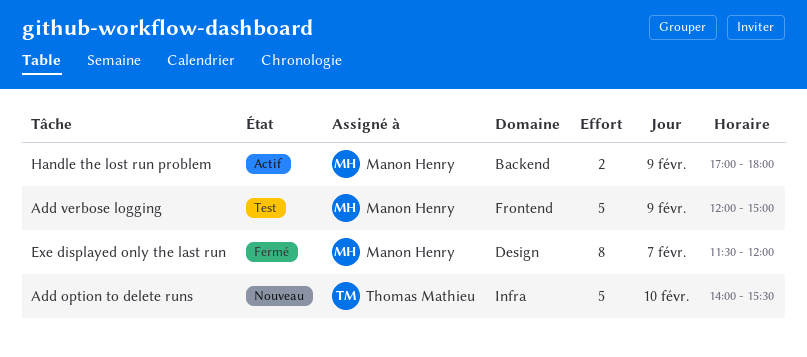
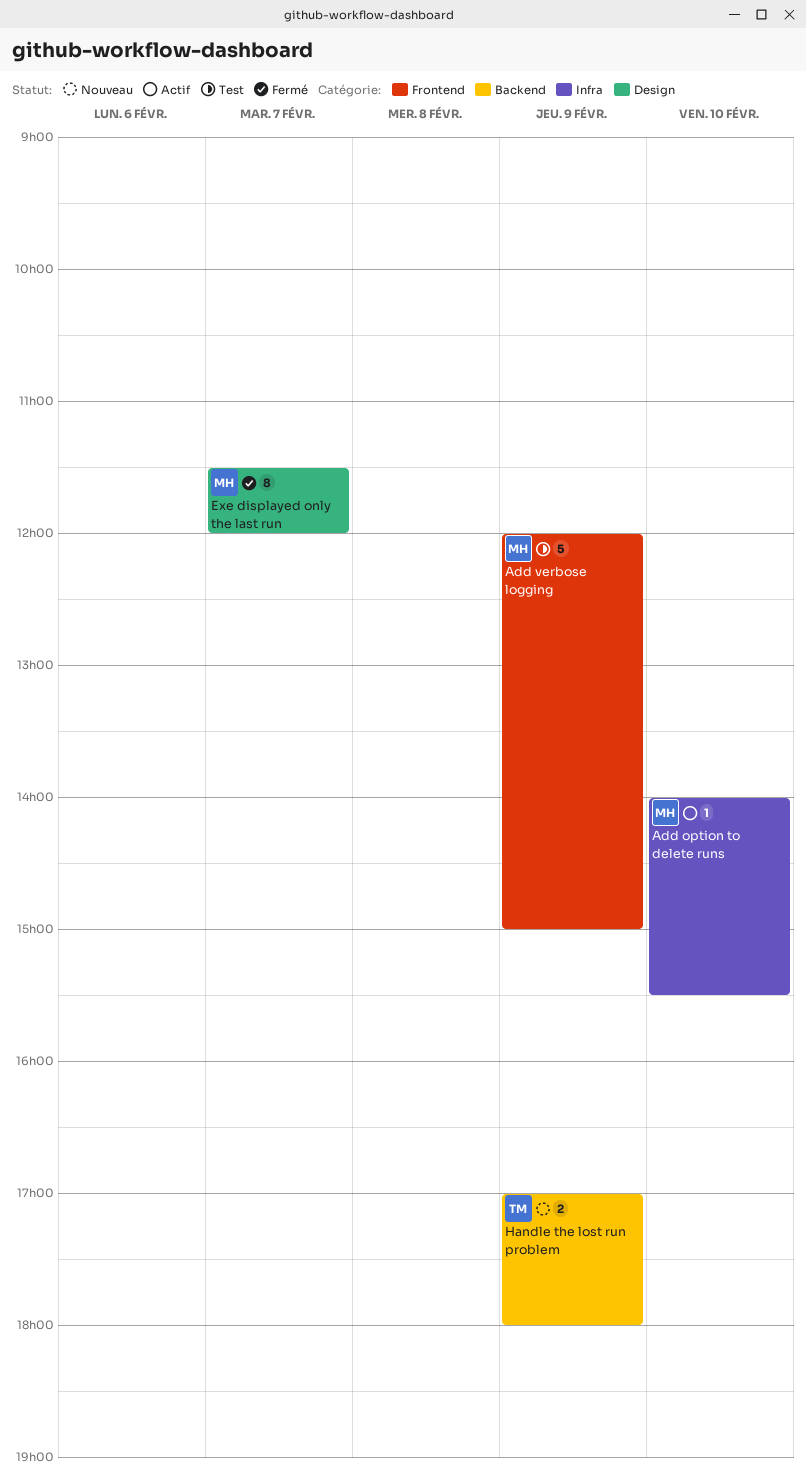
Add option to delete runs, status: Nouveau -> Actif
Add option to delete runs, owner: Thomas Mathieu -> Manon Henry
Add option to delete runs, estimate: 5 -> 1
Handle the lost run problem, status: Actif -> Nouveau
Handle the lost run problem, owner: Manon Henry -> Thomas Mathieu

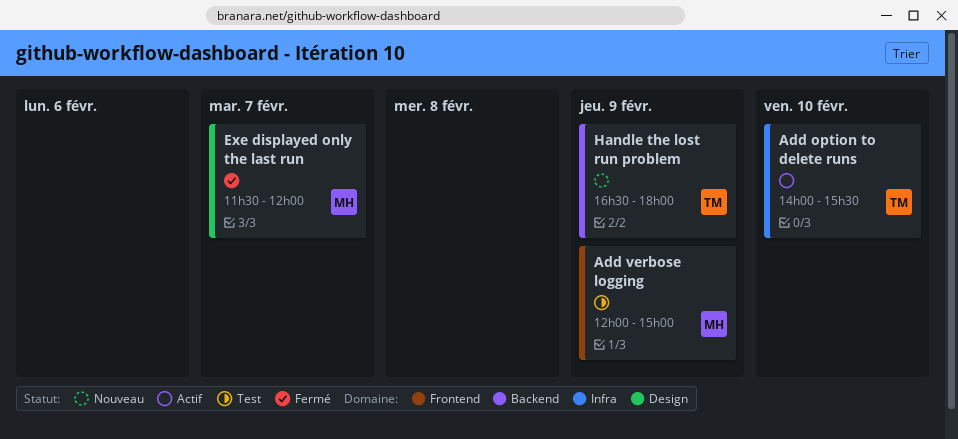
Add option to delete runs, owner: MH -> TM
Handle the lost run problem, begins: 17:00 -> 16:30

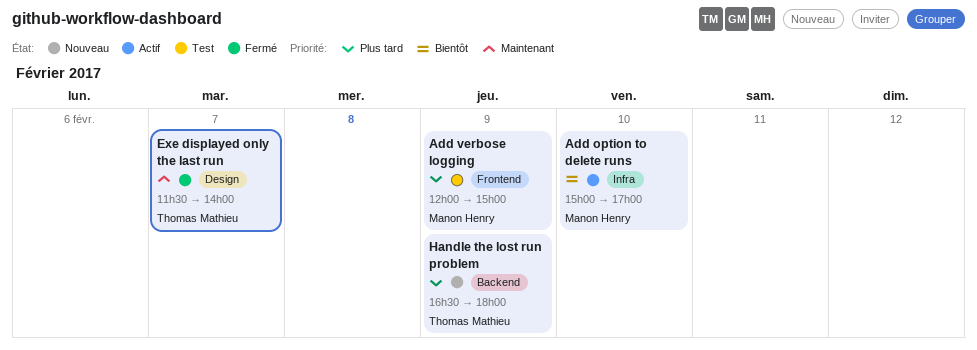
Add option to delete runs, owner: Thomas Mathieu -> Manon Henry
Add option to delete runs, begins: 14:00 -> 15:00
Add option to delete runs, ends: 15:30 -> 17:00
Exe displayed only the last run, owner: Manon Henry -> Thomas Mathieu
Exe displayed only the last run, ends: 12:00 -> 14:00

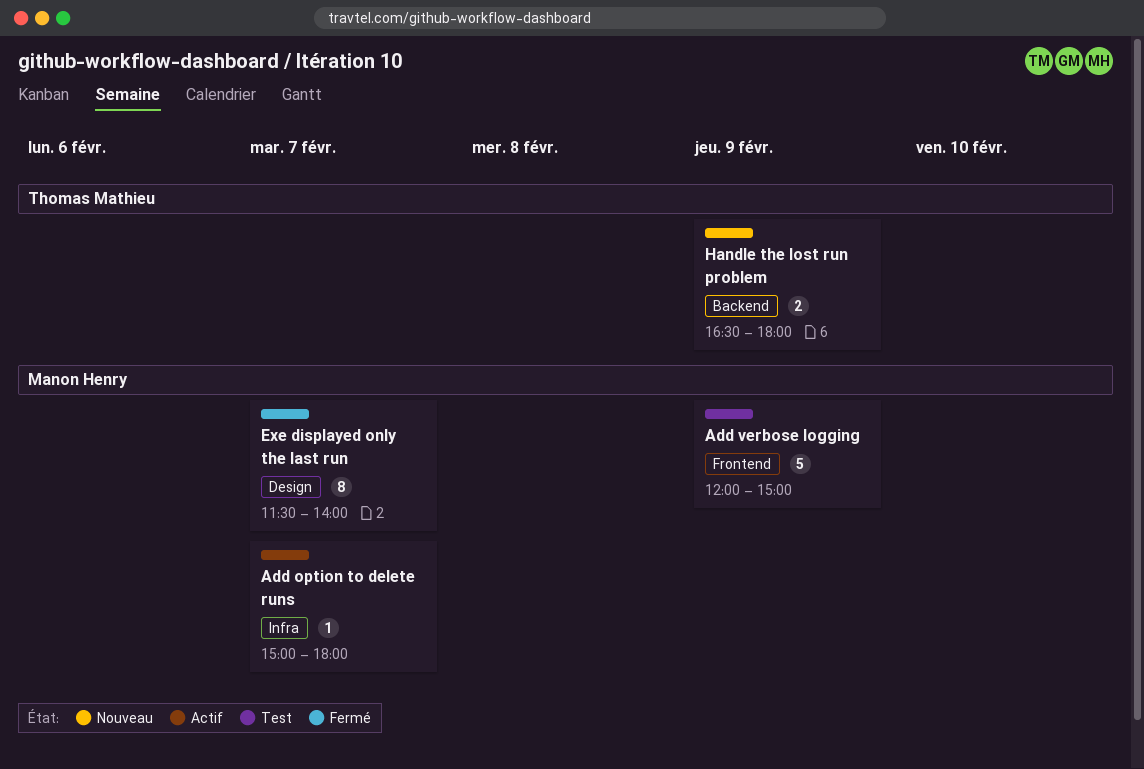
Add option to delete runs, day: Feb 10 -> Feb 7
Add option to delete runs, ends: 17:00 -> 18:00
Exe displayed only the last run, owner: Thomas Mathieu -> Manon Henry

